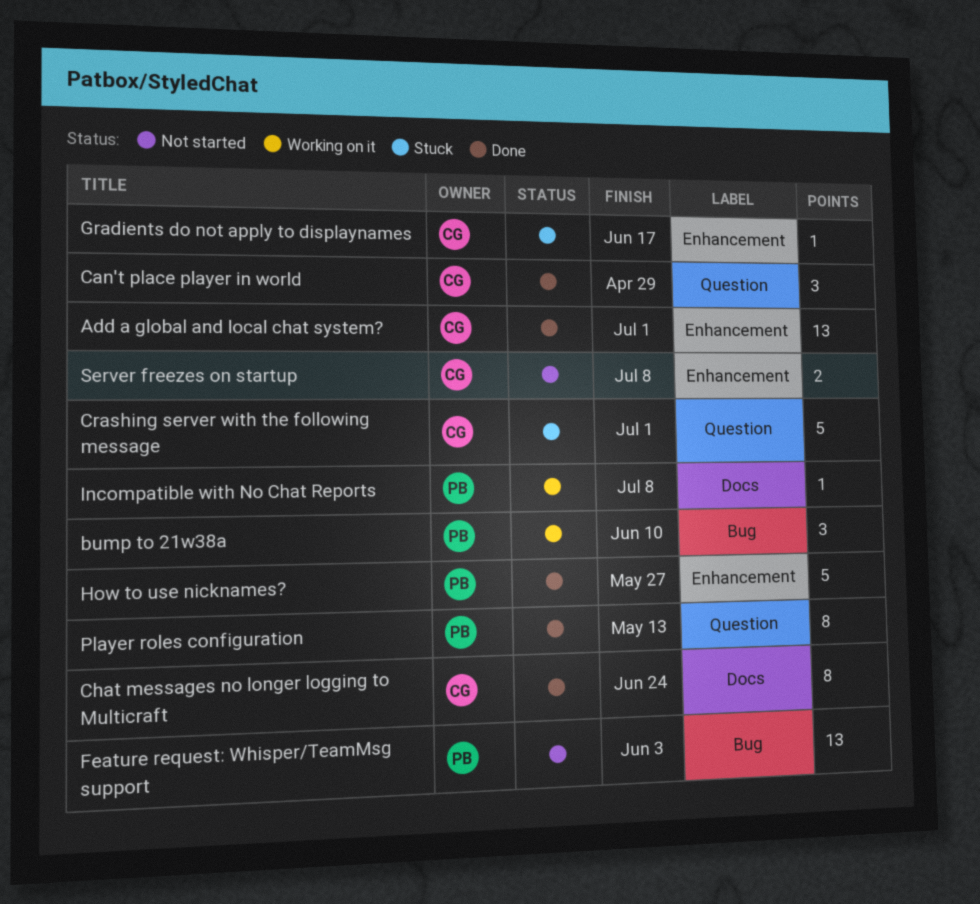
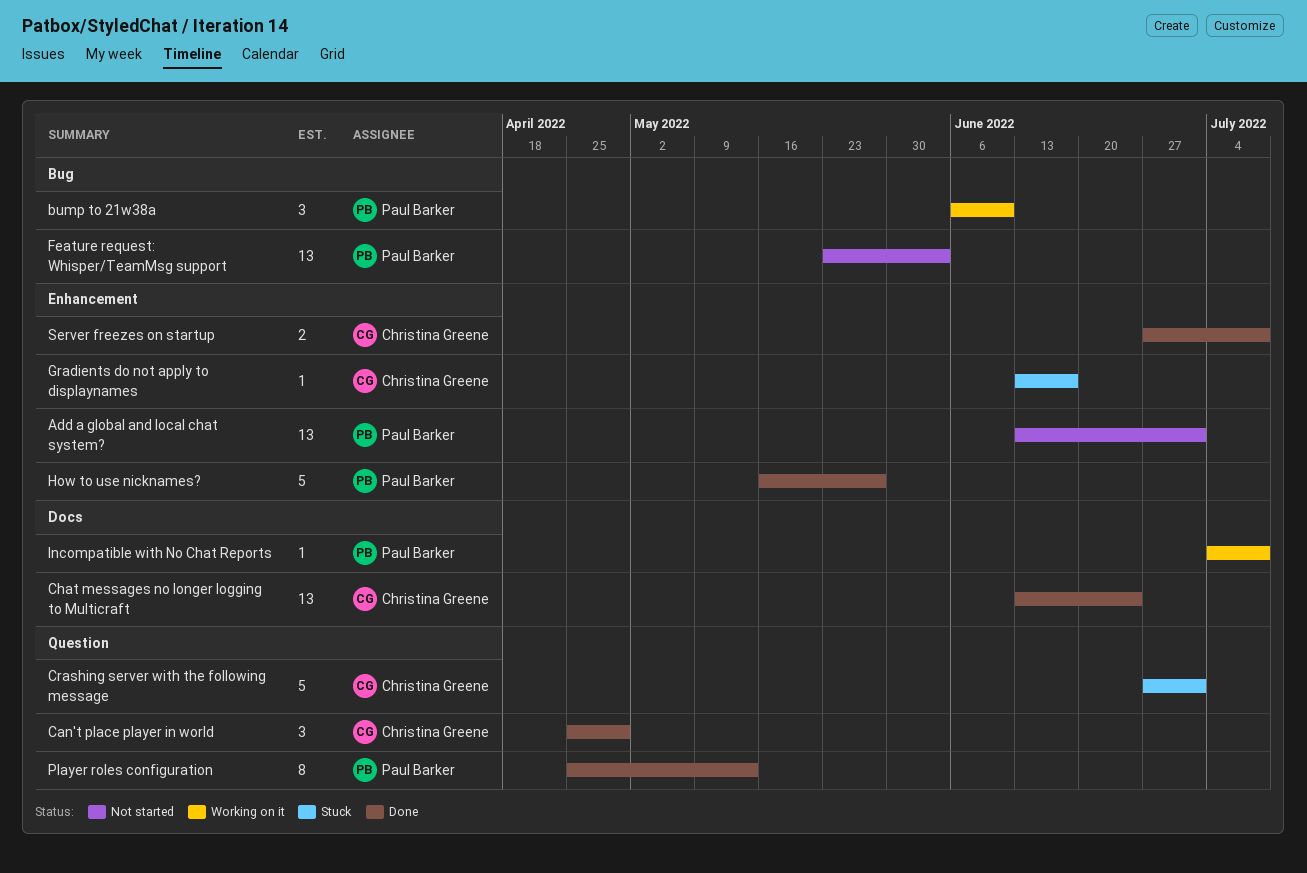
Add a global and local chat system?, status: Done -> Not started
Add a global and local chat system?, owner: Christina Greene -> Paul Barker
Chat messages no longer logging to Multicraft, estimate: 8 -> 13
Server freezes on startup, status: Not started -> Done

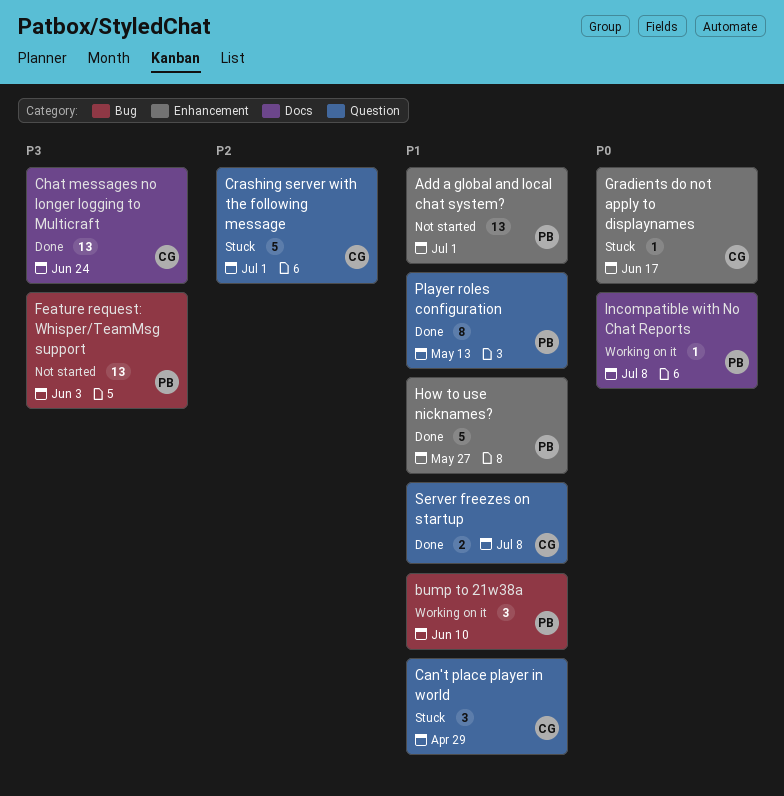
Can't place player in world, status: Done -> Stuck
Server freezes on startup, label: Enhancement -> Question

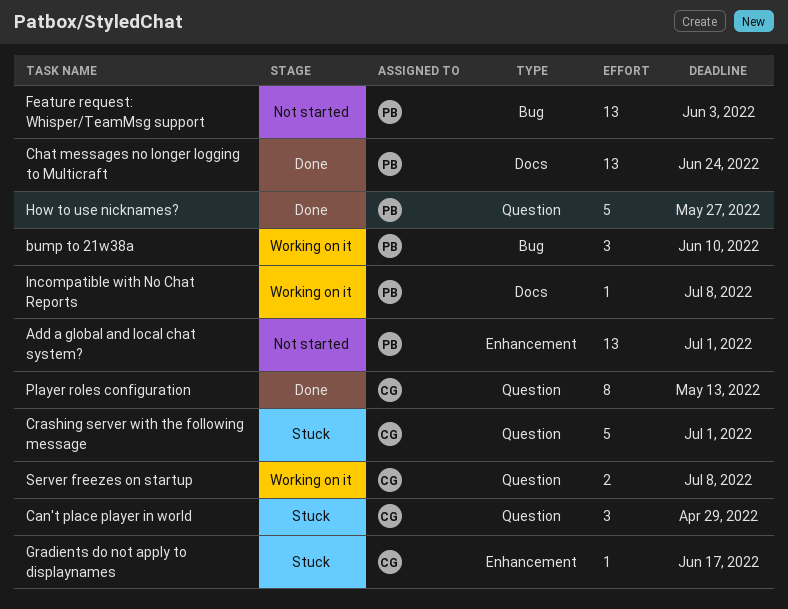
Chat messages no longer logging to Multicraft, owner: CG -> PB
How to use nicknames?, label: Enhancement -> Question
Player roles configuration, owner: PB -> CG
Server freezes on startup, status: Done -> Working on it

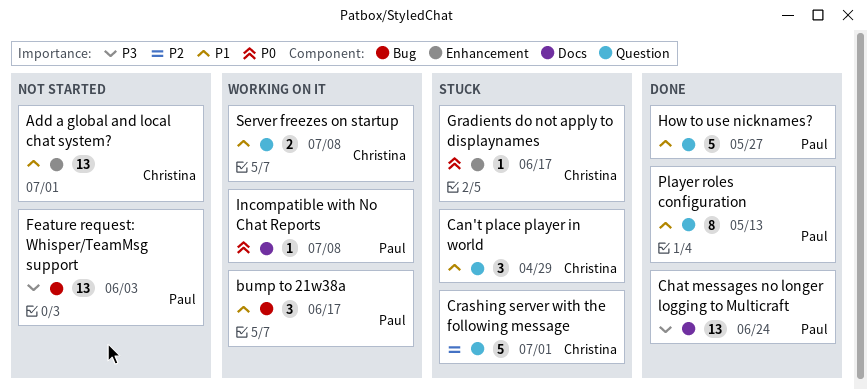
Add a global and local chat system?, owner: Paul -> Christina
bump to 21w38a, due: Jun 10 -> Jun 17
Player roles configuration, owner: Christina -> Paul

